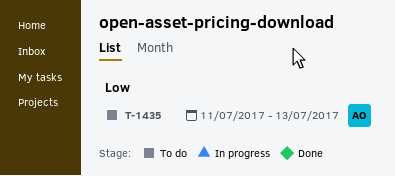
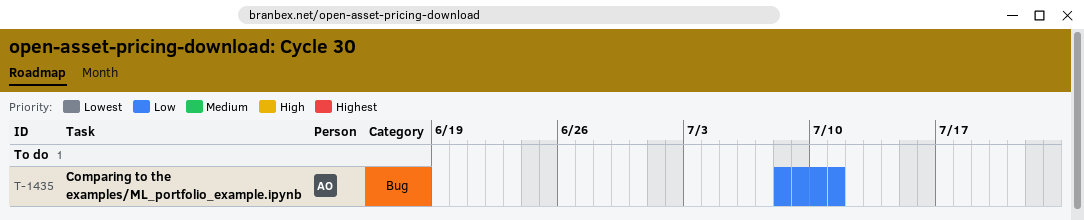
T-1435, start: Jul 11 -> Jul 8
T-1435, due: Jul 13 -> Jul 11

